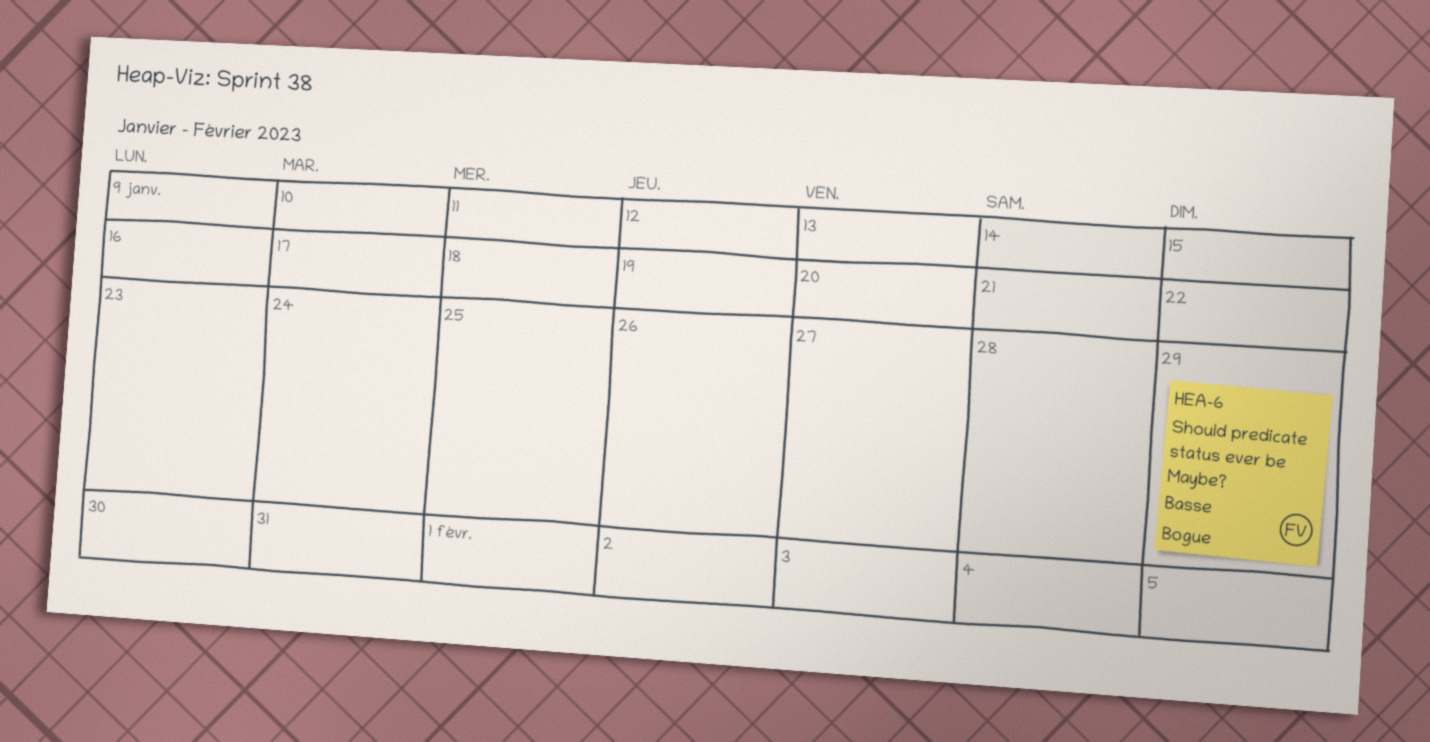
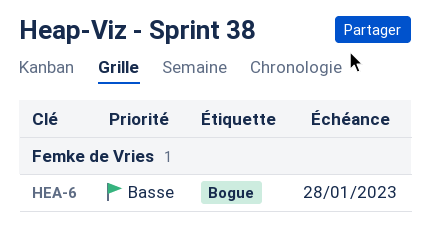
HEA-6, due: Jan 29 -> Jan 28

